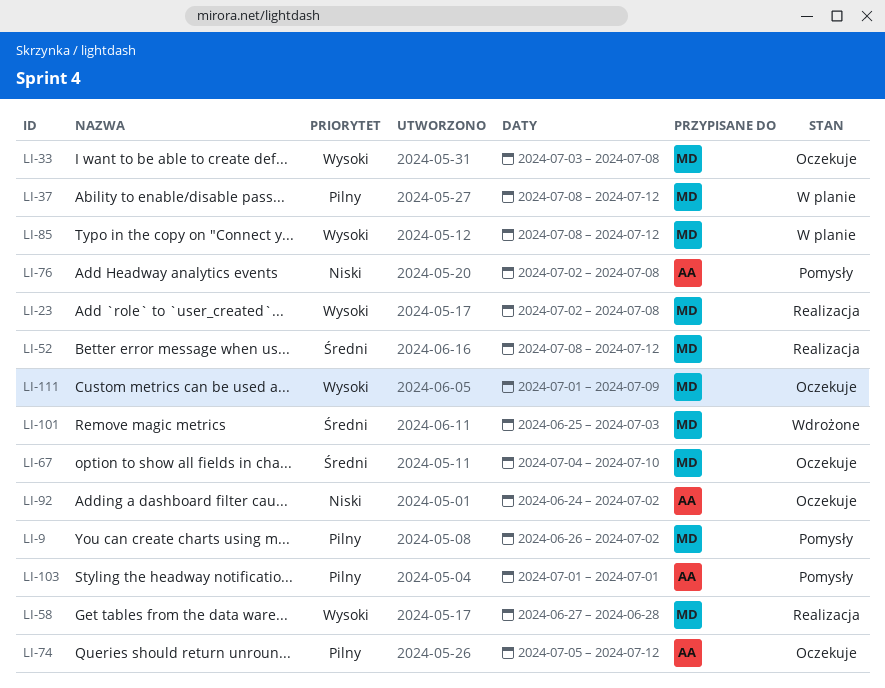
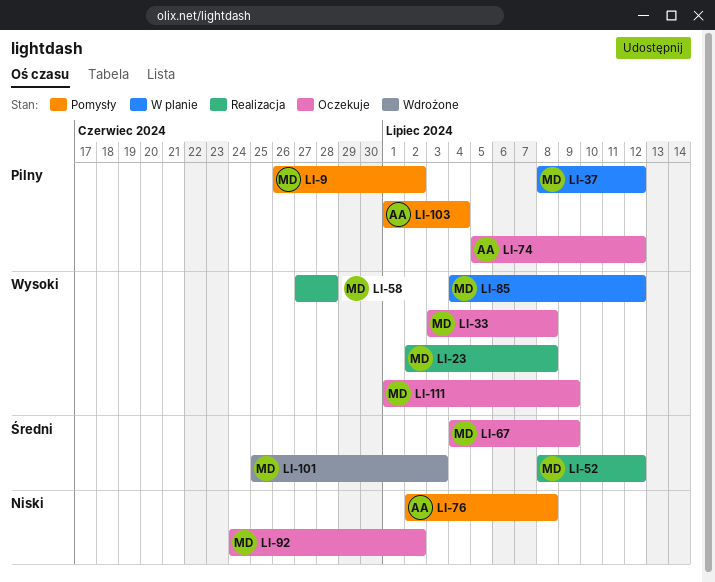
LI-67, due: Jul 10 -> Jul 9
LI-85, start: Jul 8 -> Jul 4
LI-92, owner: AA -> MD
LI-103, due: Jul 1 -> Jul 4

